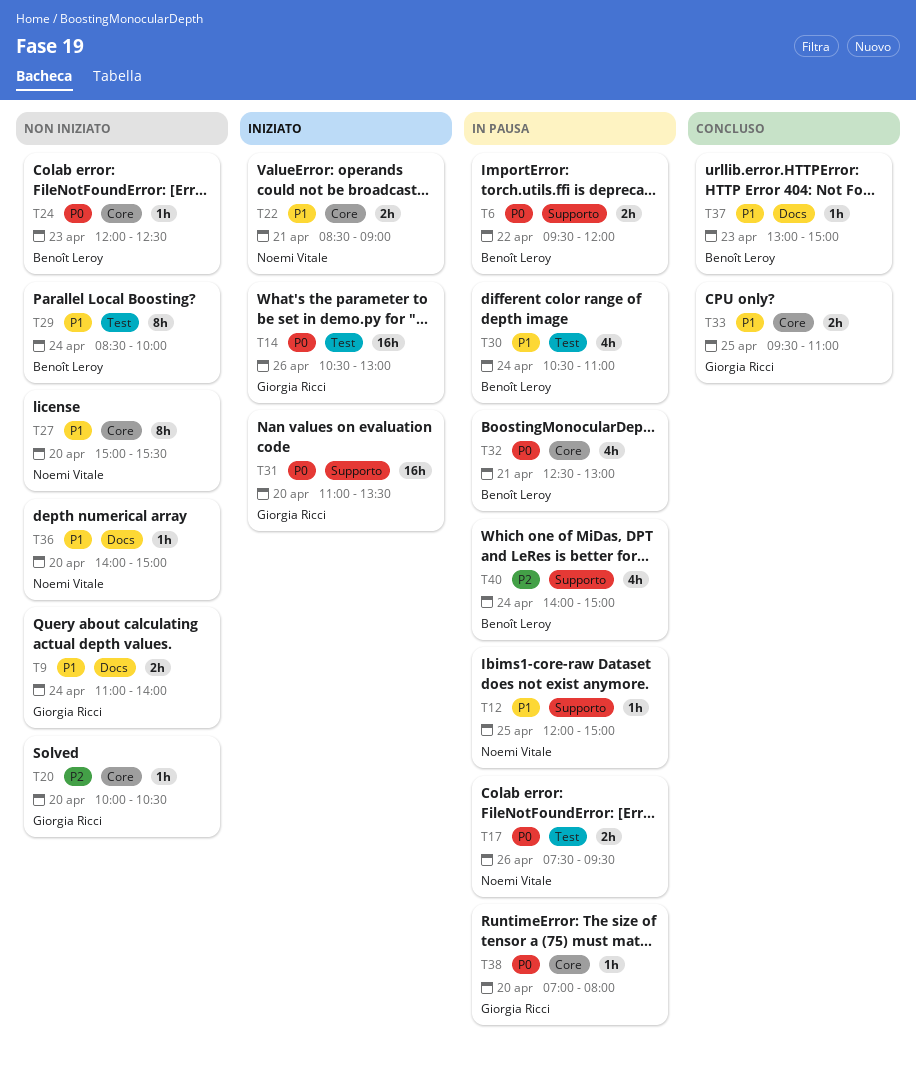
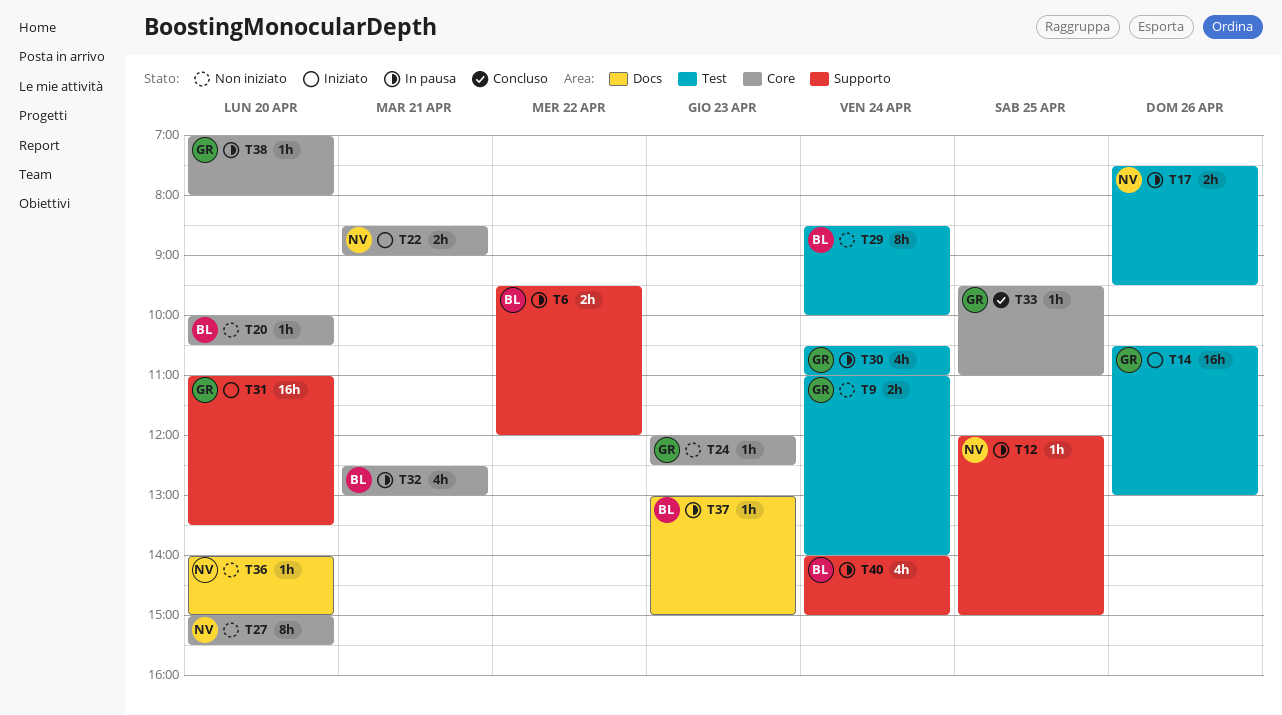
T9, label: Docs -> Test
T20, owner: Giorgia Ricci -> Benoît Leroy
T24, owner: Benoît Leroy -> Giorgia Ricci
T30, owner: Benoît Leroy -> Giorgia Ricci
T33, estimate: 2h -> 1h
T37, status: Concluso -> In pausa

